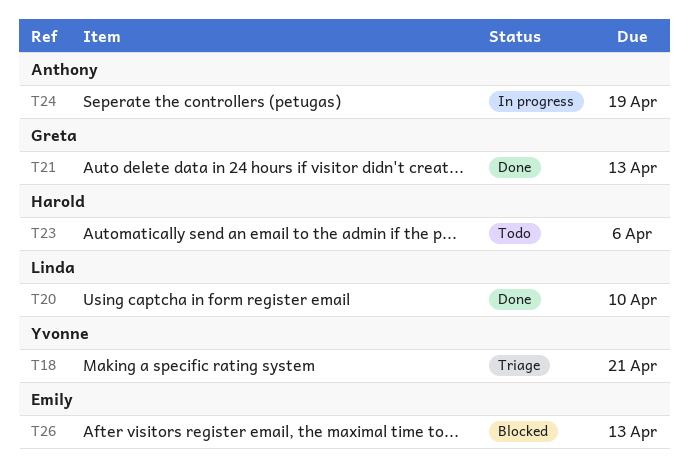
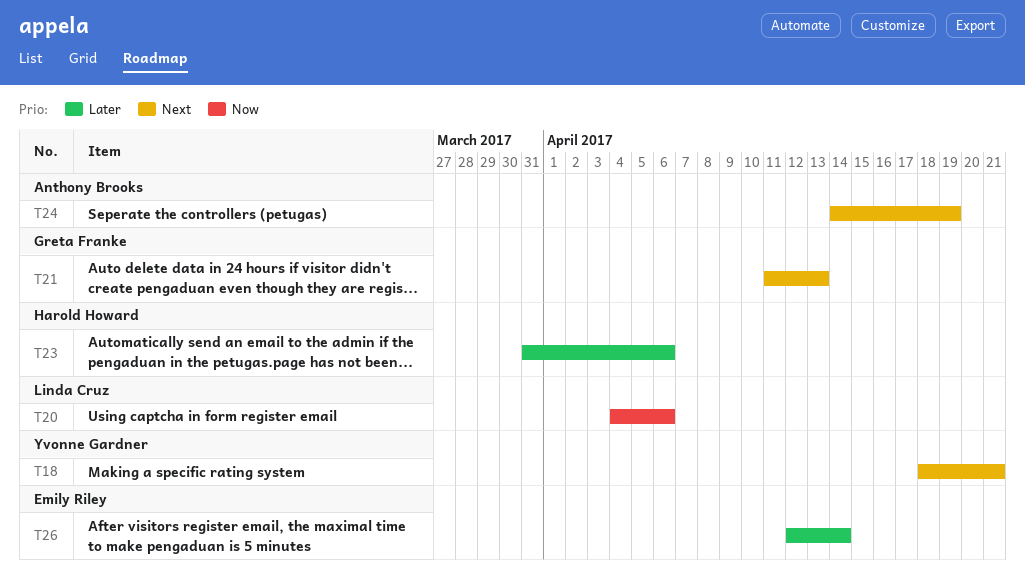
T20, due: Apr 10 -> Apr 6
T26, due: Apr 13 -> Apr 14

